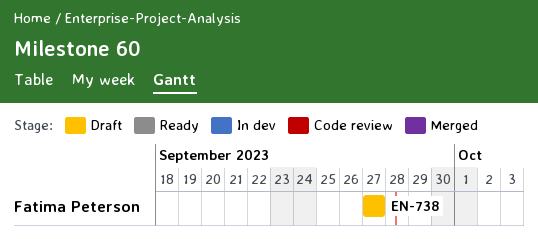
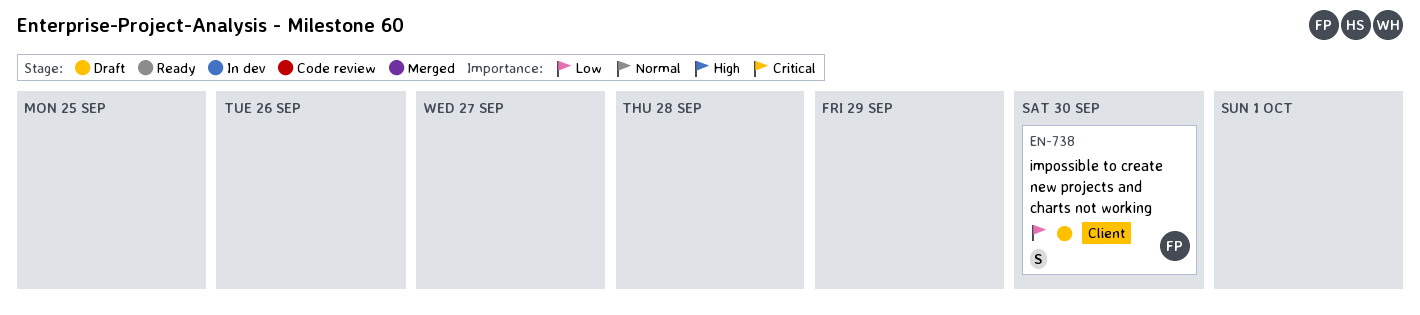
EN-738, due: Sep 27 -> Sep 30

